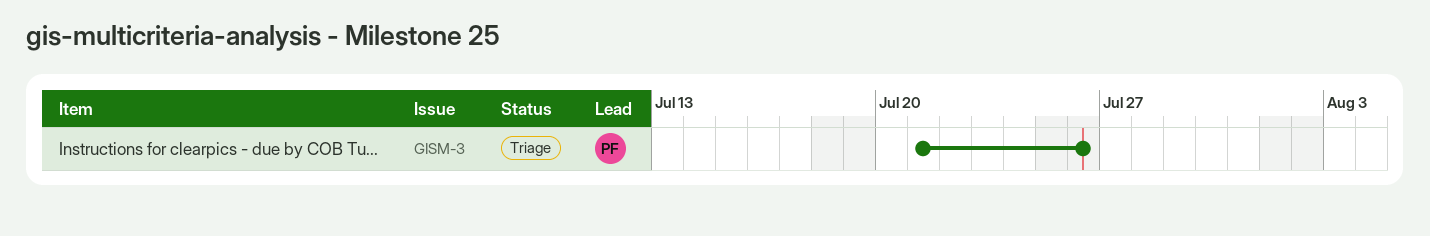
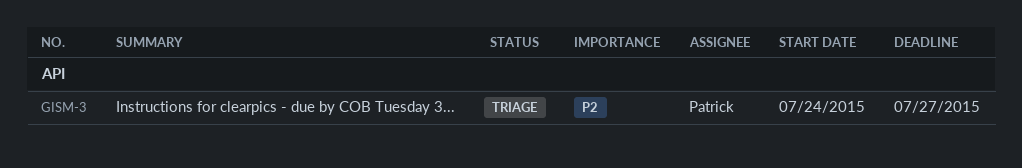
GISM-3, start: Jul 21 -> Jul 24
GISM-3, due: Jul 26 -> Jul 27

